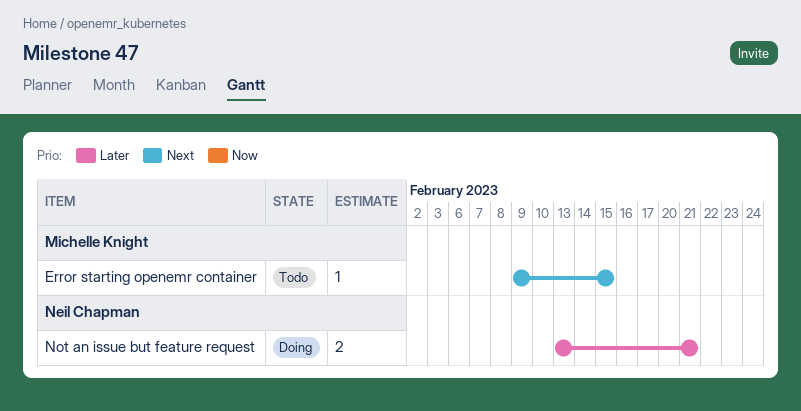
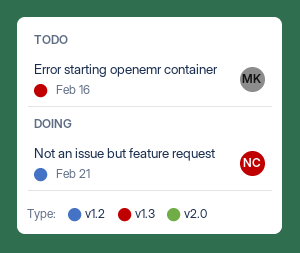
Error starting openemr container, due: Feb 15 -> Feb 16

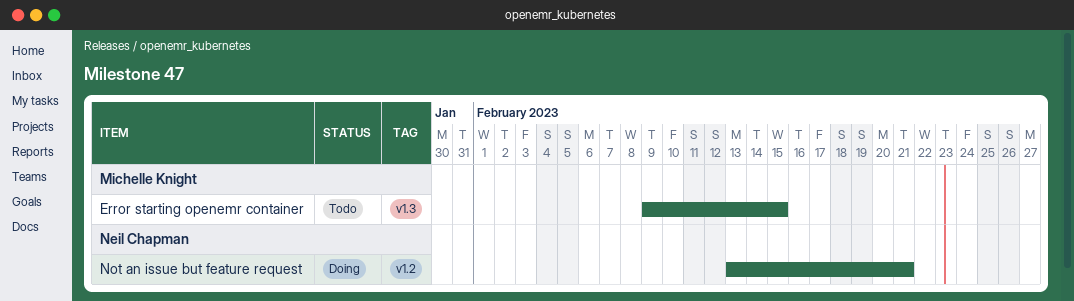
Error starting openemr container, due: Feb 16 -> Feb 15

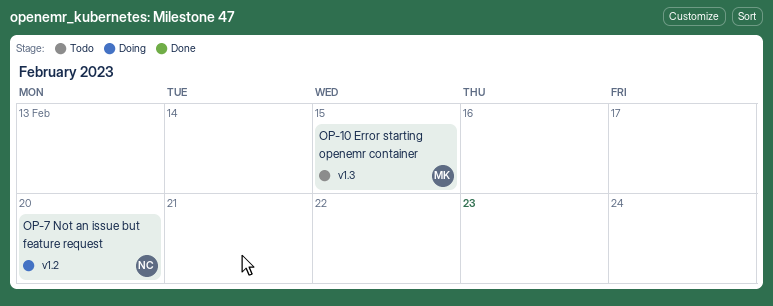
Not an issue but feature request, due: Feb 21 -> Feb 20

